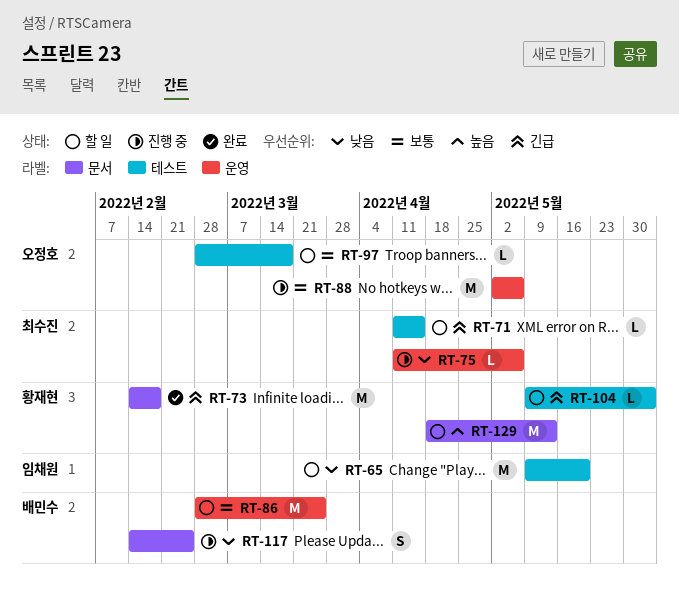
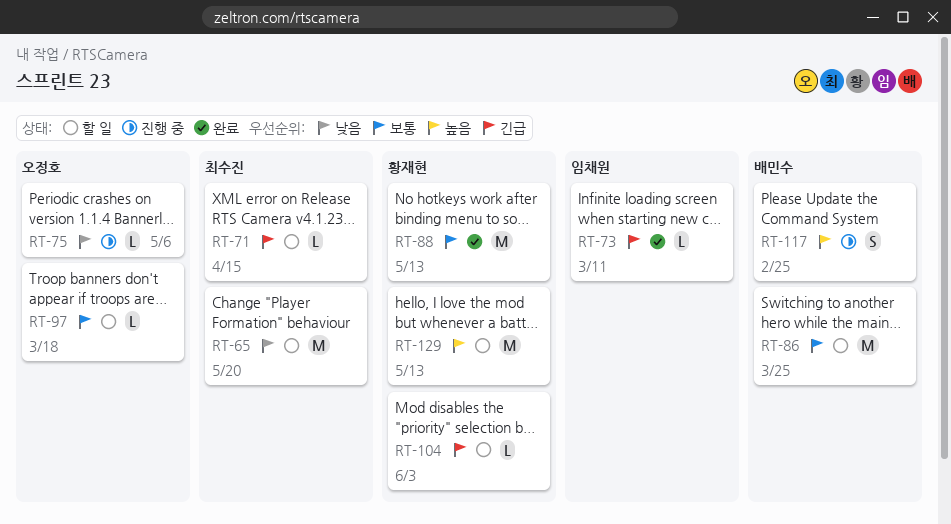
RT-65, owner: 임채원 -> 최수진
RT-73, owner: 황재현 -> 임채원
RT-73, estimate: M -> L
RT-73, due: Feb 18 -> Mar 11
RT-75, owner: 최수진 -> 오정호
RT-88, status: 진행 중 -> 완료
RT-88, owner: 오정호 -> 황재현
RT-88, due: May 6 -> May 13
RT-117, priority: 낮음 -> 높음

